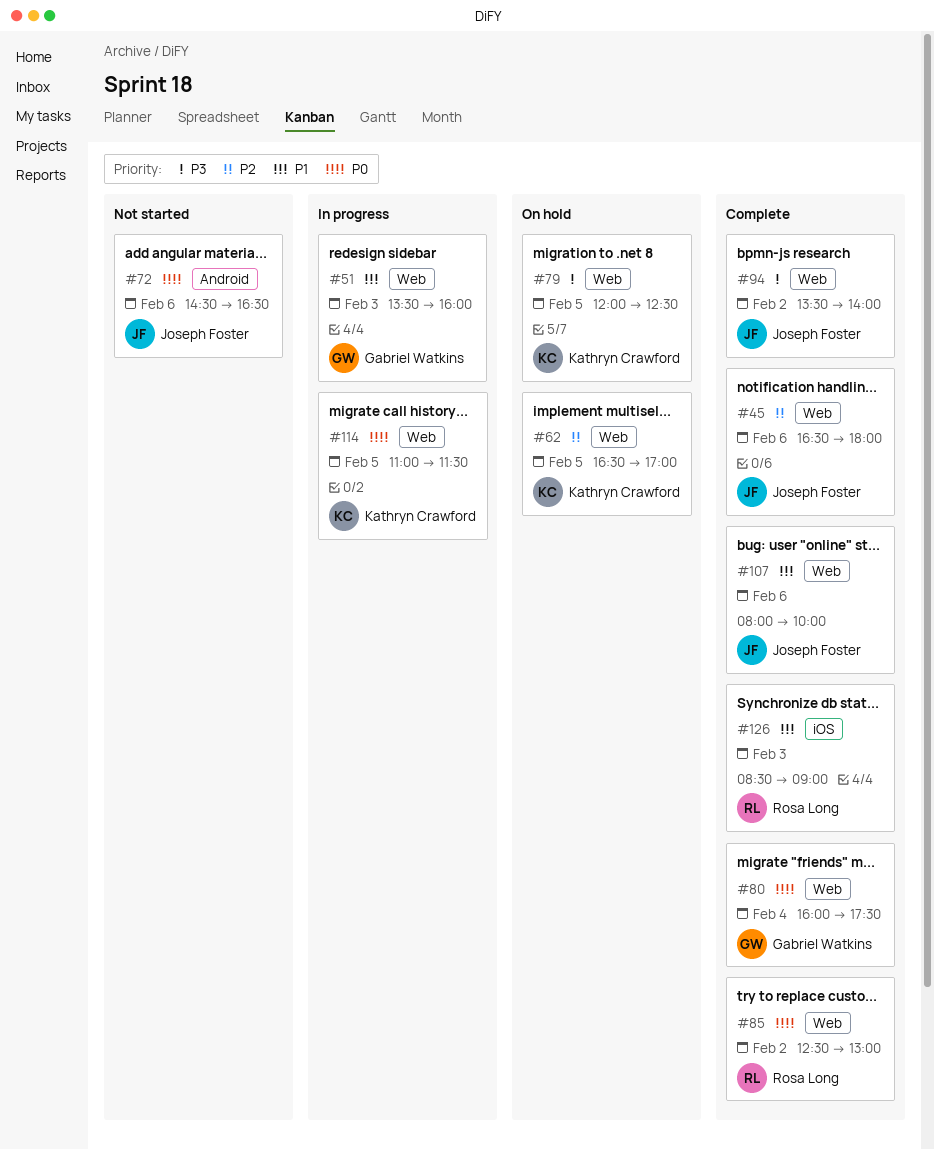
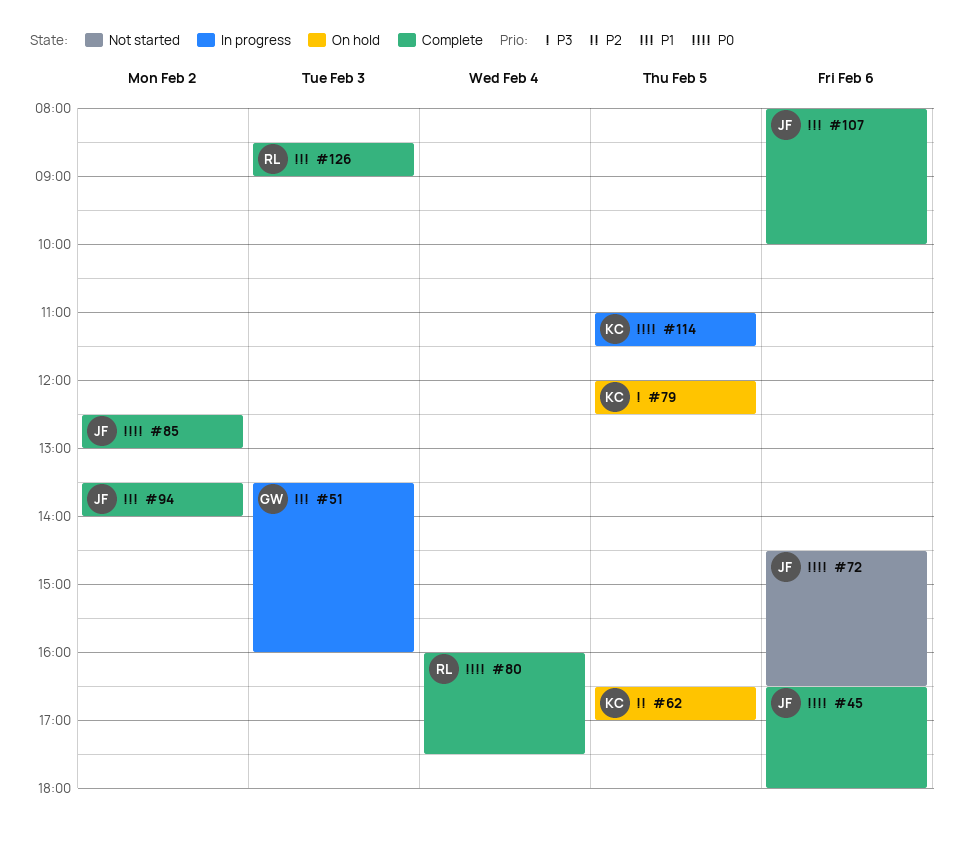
#45, priority: P2 -> P0
#80, owner: Gabriel Watkins -> Rosa Long
#85, owner: Rosa Long -> Joseph Foster
#94, priority: P3 -> P1

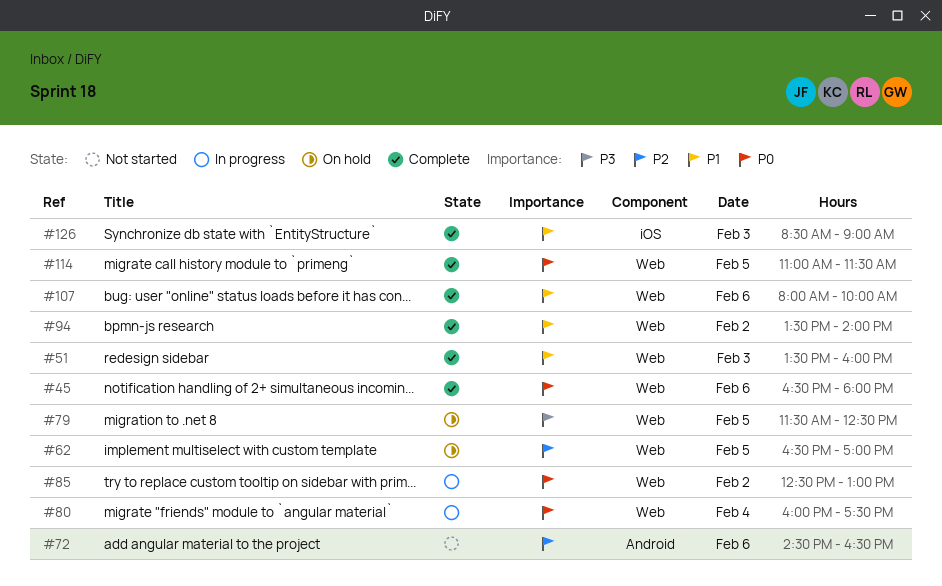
#51, status: In progress -> Complete
#72, priority: P0 -> P2
#79, begins: 12:00 -> 11:30
#80, status: Complete -> In progress
#85, status: Complete -> In progress
#114, status: In progress -> Complete

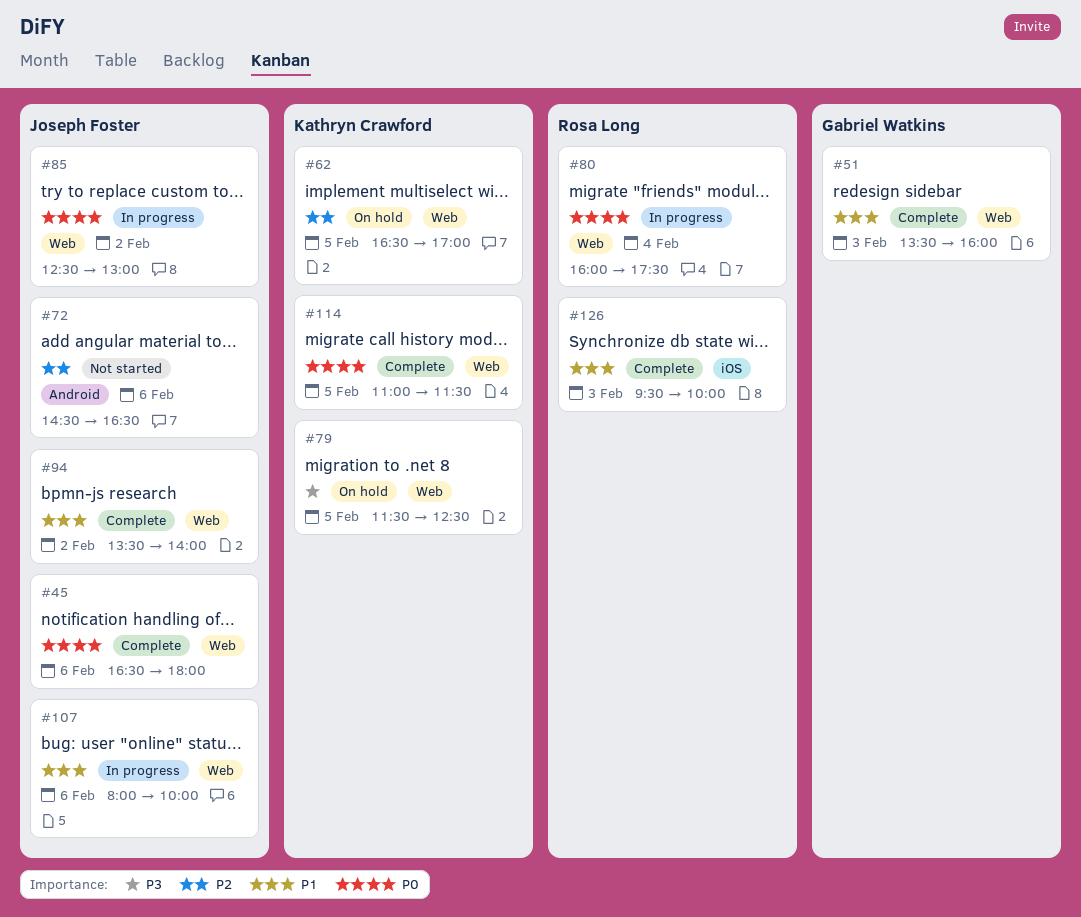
#107, status: Complete -> In progress
#126, begins: 08:30 -> 09:30
#126, ends: 09:00 -> 10:00

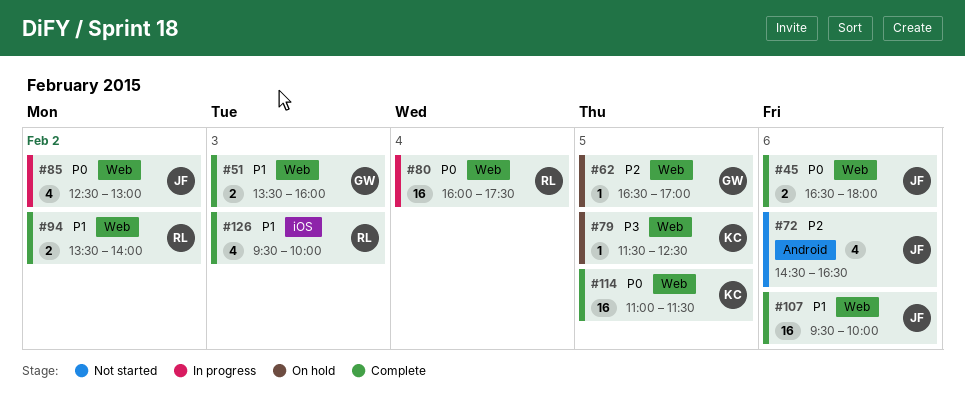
#62, owner: Kathryn Crawford -> Gabriel Watkins
#94, owner: Joseph Foster -> Rosa Long
#107, status: In progress -> Complete
#107, begins: 08:00 -> 09:30

